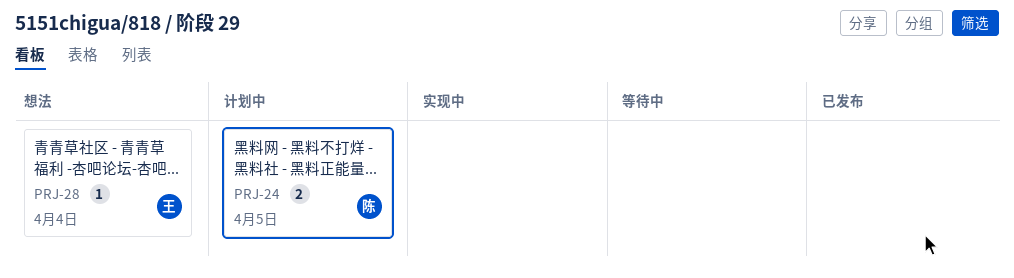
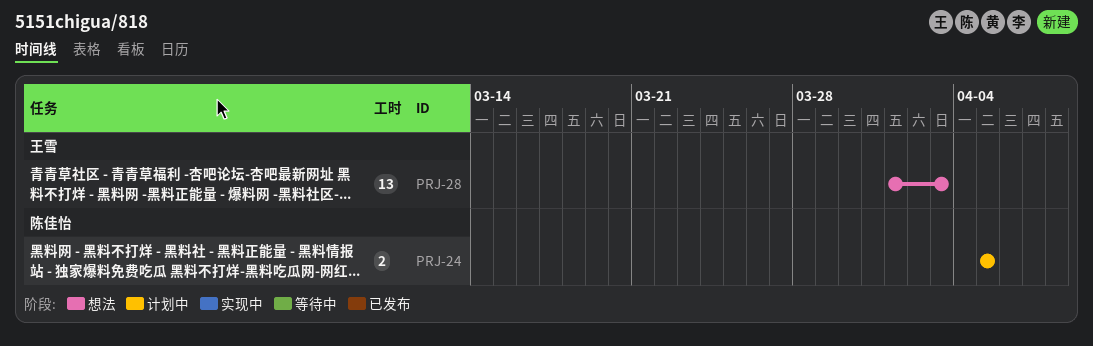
PRJ-28, estimate: 1 -> 13
PRJ-28, due: Apr 4 -> Apr 3

